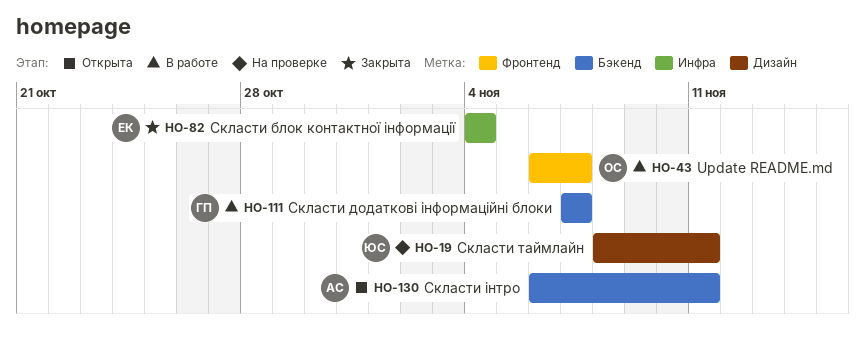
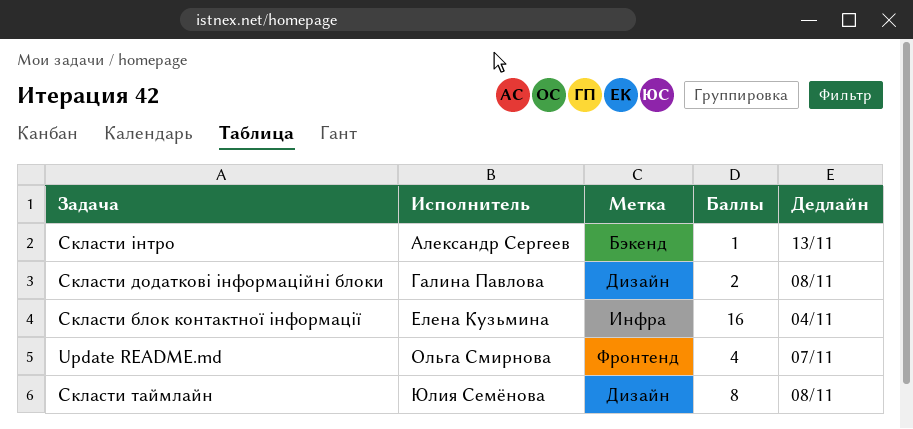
Скласти додаткові інформаційні блоки, label: Бэкенд -> Дизайн
Скласти додаткові інформаційні блоки, due: Nov 7 -> Nov 8
Скласти таймлайн, due: Nov 11 -> Nov 8
Скласти інтро, due: Nov 11 -> Nov 13

